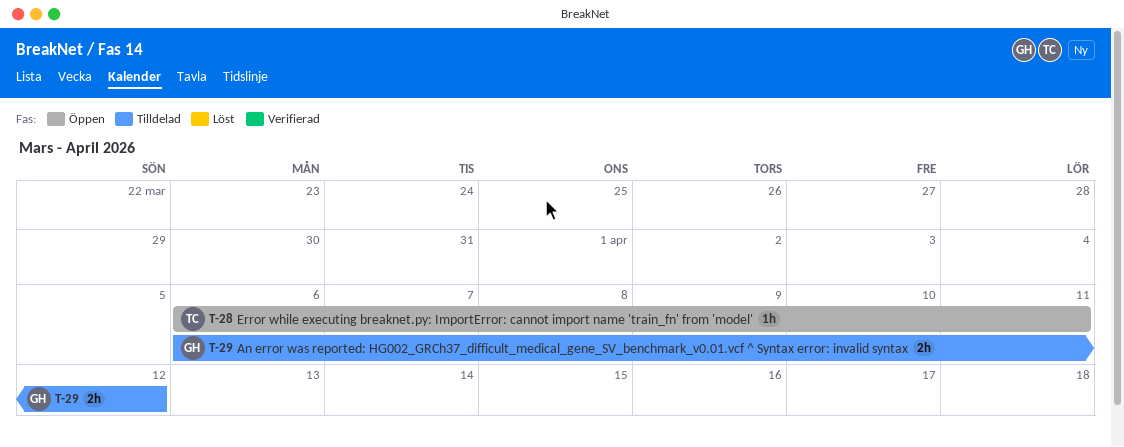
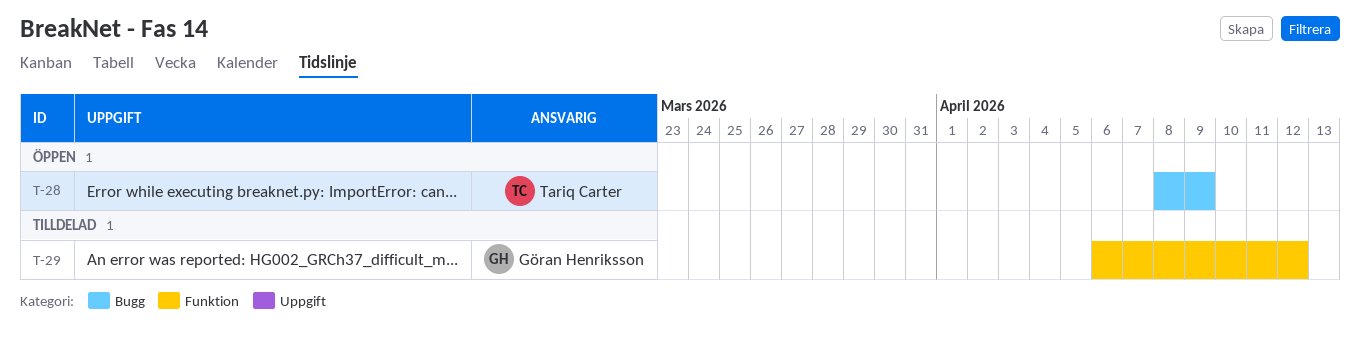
T-28, start: Apr 6 -> Apr 8
T-28, due: Apr 11 -> Apr 9

